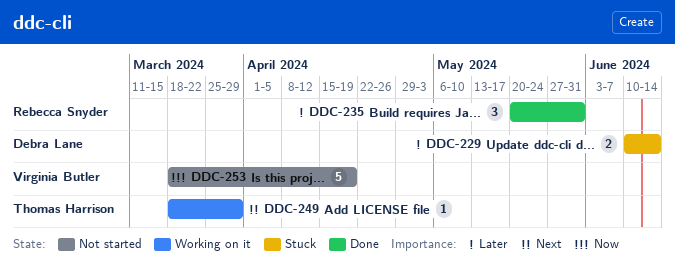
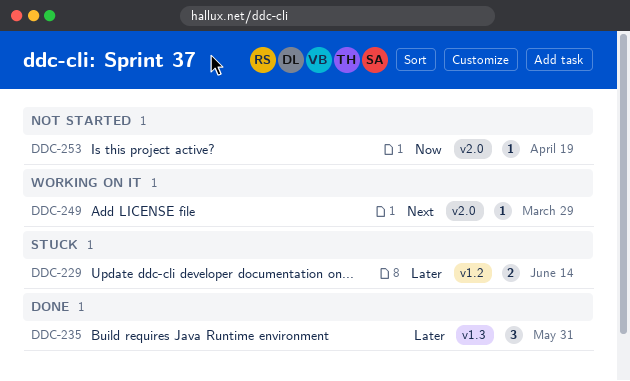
DDC-253, estimate: 5 -> 1

